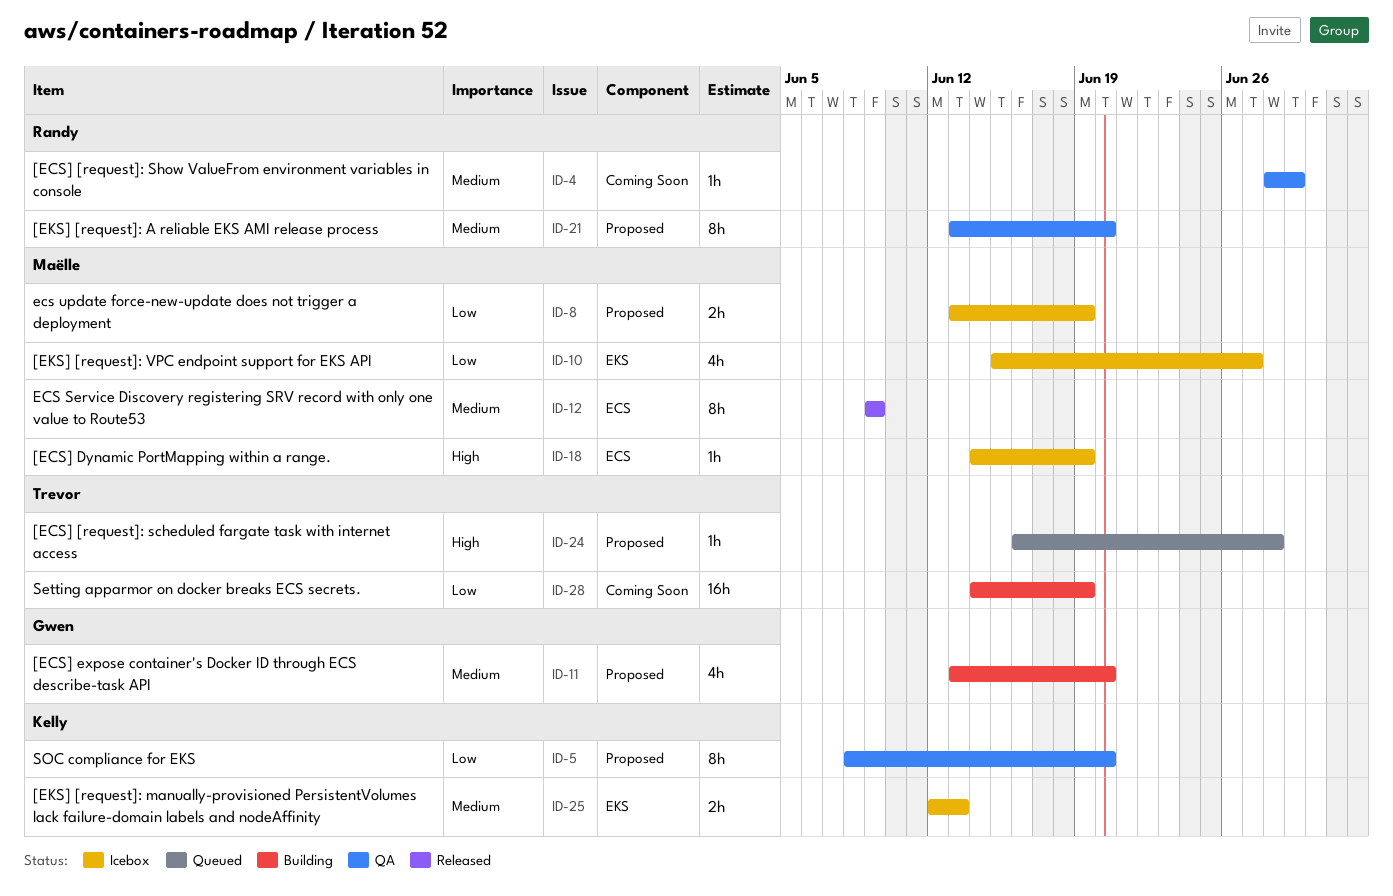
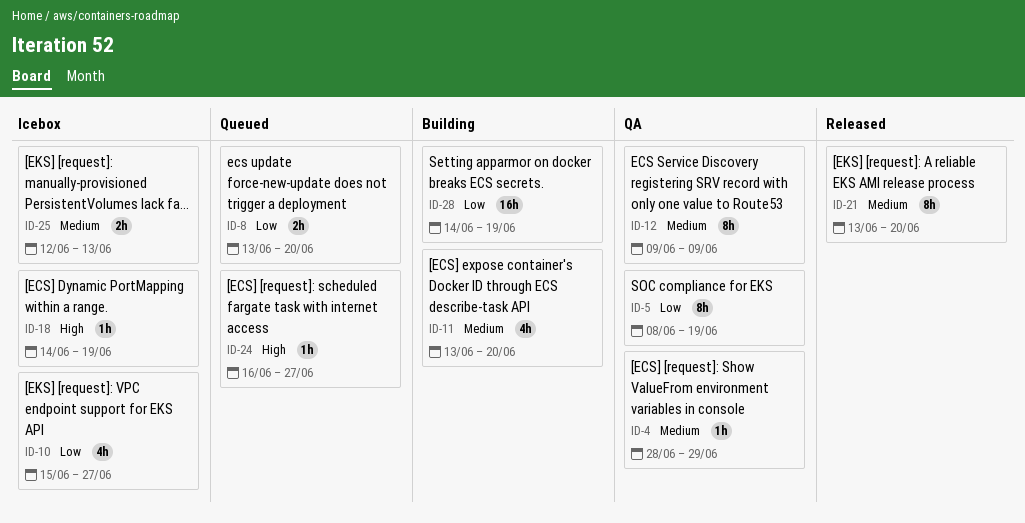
ID-5, due: Jun 20 -> Jun 19
ID-8, status: Icebox -> Queued
ID-8, due: Jun 19 -> Jun 20
ID-12, status: Released -> QA
ID-21, status: QA -> Released
ID-24, due: Jun 28 -> Jun 27

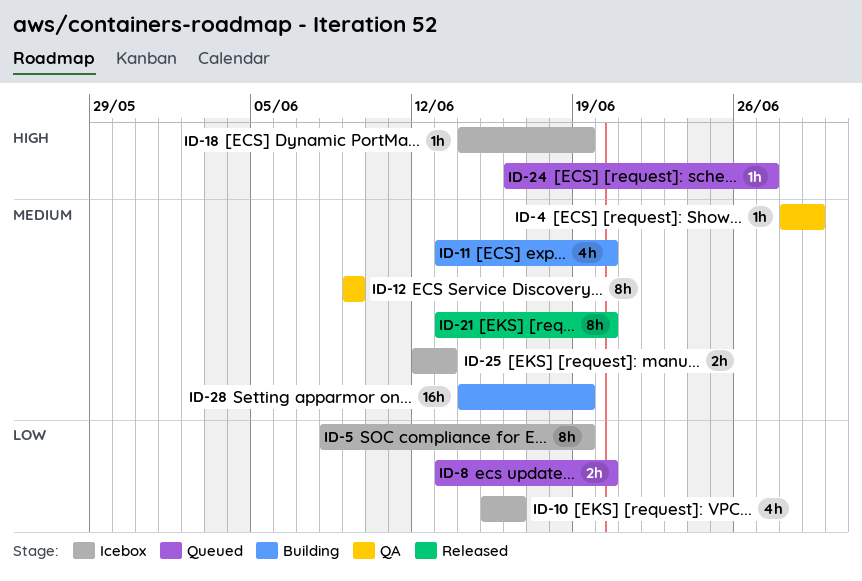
ID-5, status: QA -> Icebox
ID-10, due: Jun 27 -> Jun 16
ID-28, priority: Low -> Medium

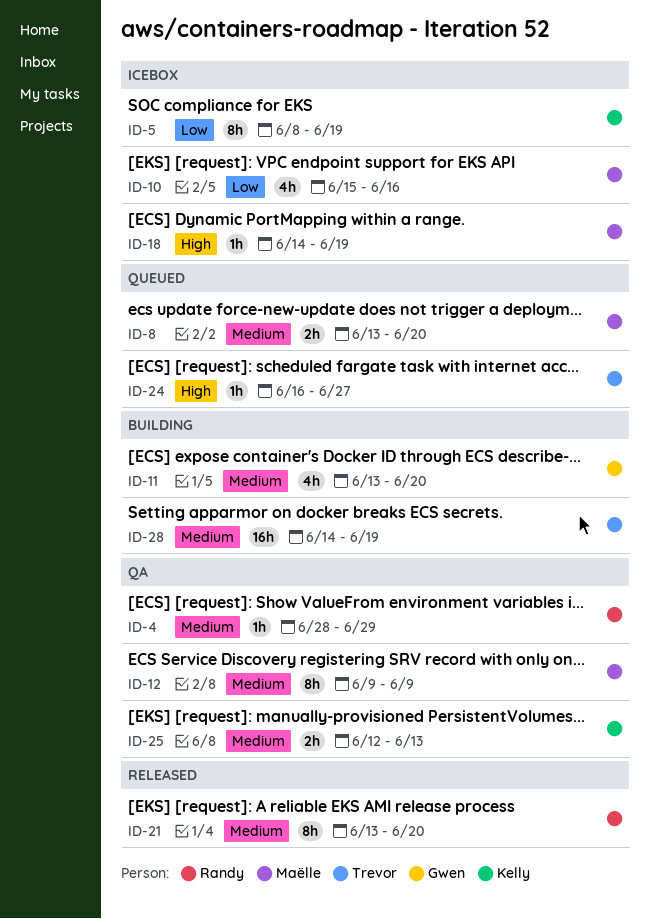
ID-8, priority: Low -> Medium
ID-25, status: Icebox -> QA

